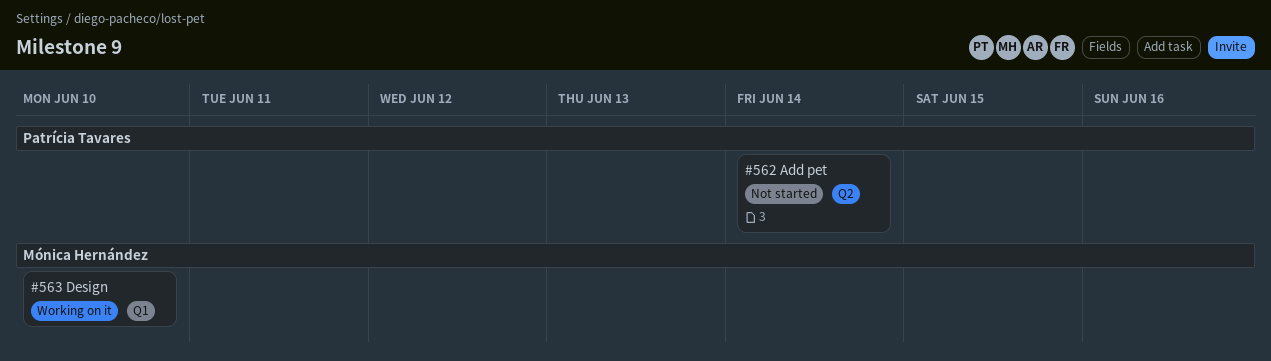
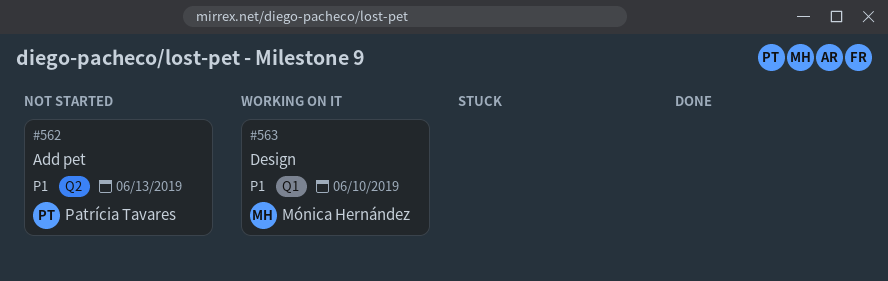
#562, due: Jun 14 -> Jun 13

